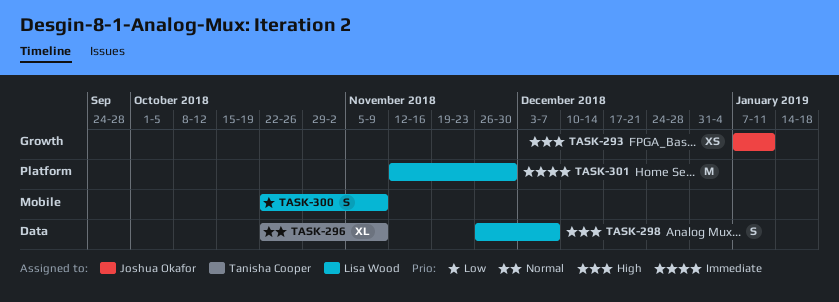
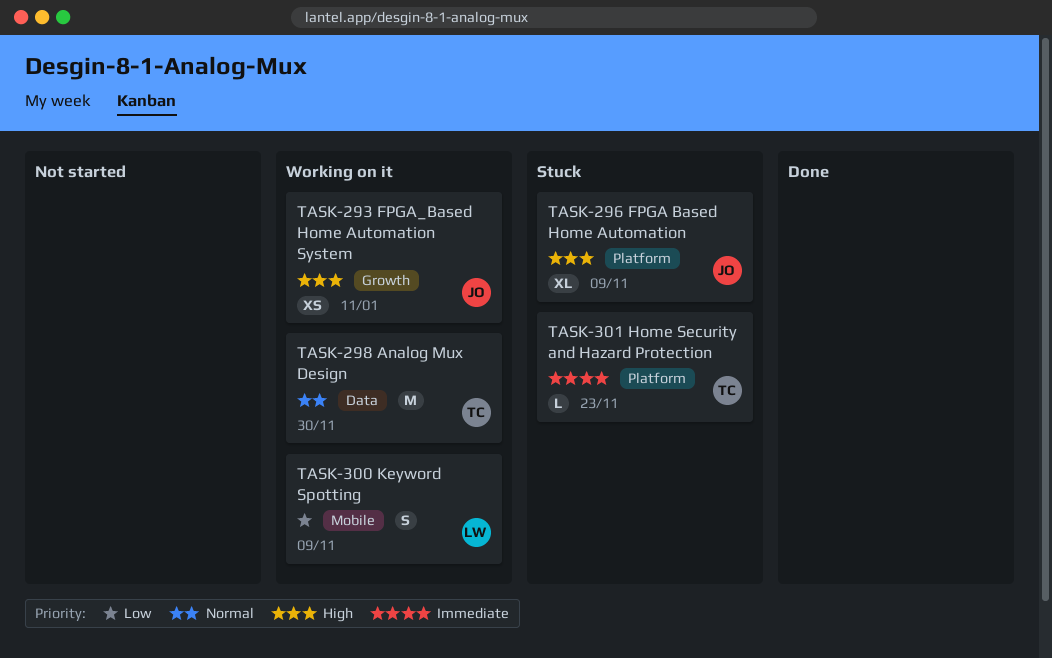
TASK-296, owner: Tanisha Cooper -> Joshua Okafor
TASK-296, priority: Normal -> High
TASK-296, label: Data -> Platform
TASK-298, owner: Lisa Wood -> Tanisha Cooper
TASK-298, priority: High -> Normal
TASK-298, estimate: S -> M
TASK-298, due: Dec 7 -> Nov 30
TASK-301, owner: Lisa Wood -> Tanisha Cooper
TASK-301, estimate: M -> L
TASK-301, due: Nov 30 -> Nov 23

